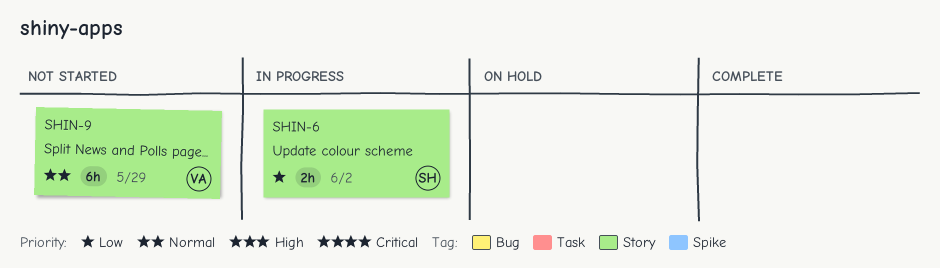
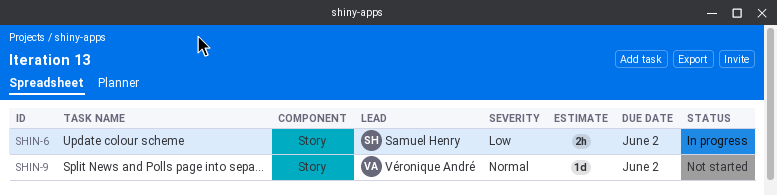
SHIN-9, estimate: 6h -> 1d
SHIN-9, due: May 29 -> Jun 2

